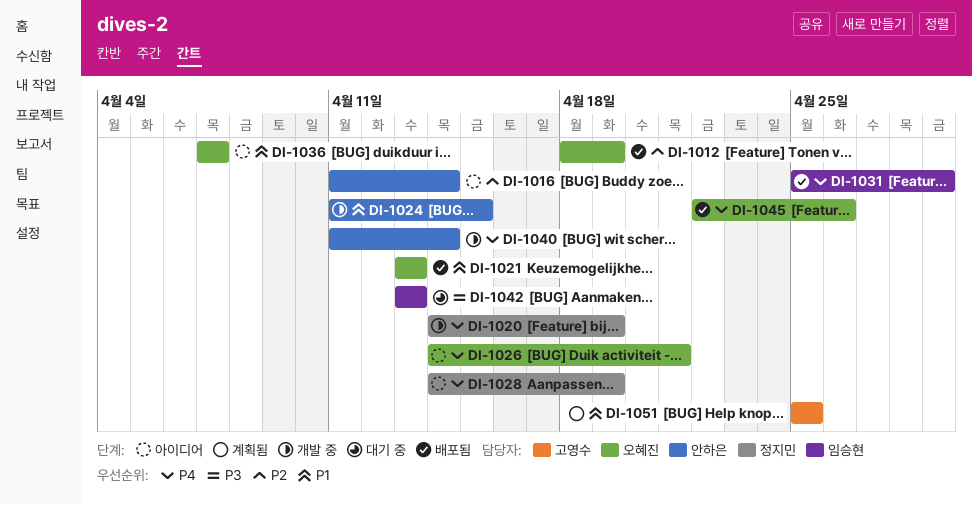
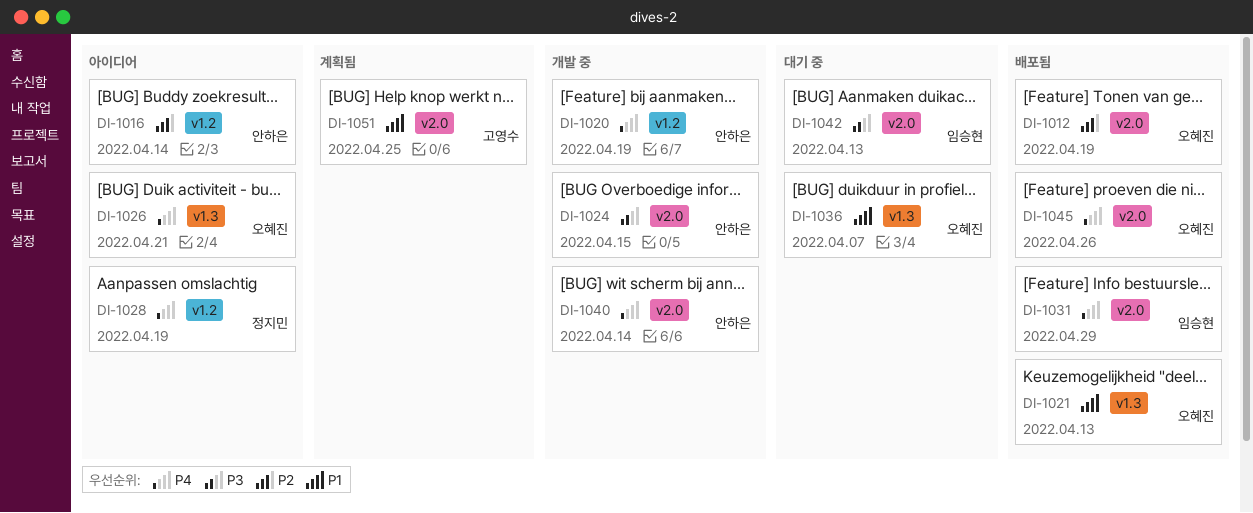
DI-1020, owner: 정지민 -> 안하은
DI-1024, priority: P1 -> P3
DI-1036, status: 아이디어 -> 대기 중

